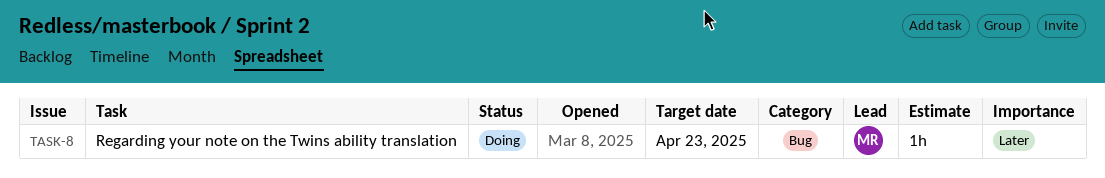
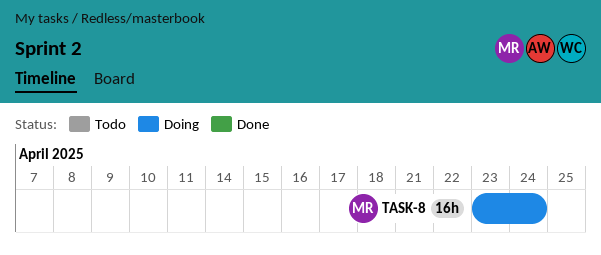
TASK-8, estimate: 1h -> 16h
TASK-8, due: Apr 23 -> Apr 24

